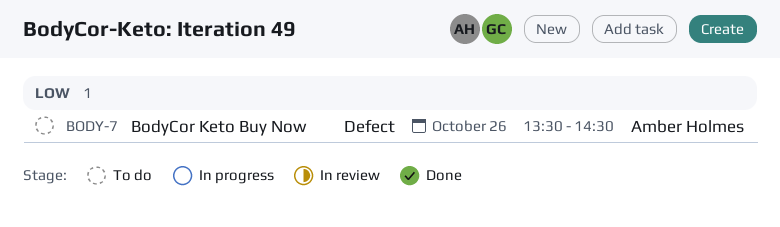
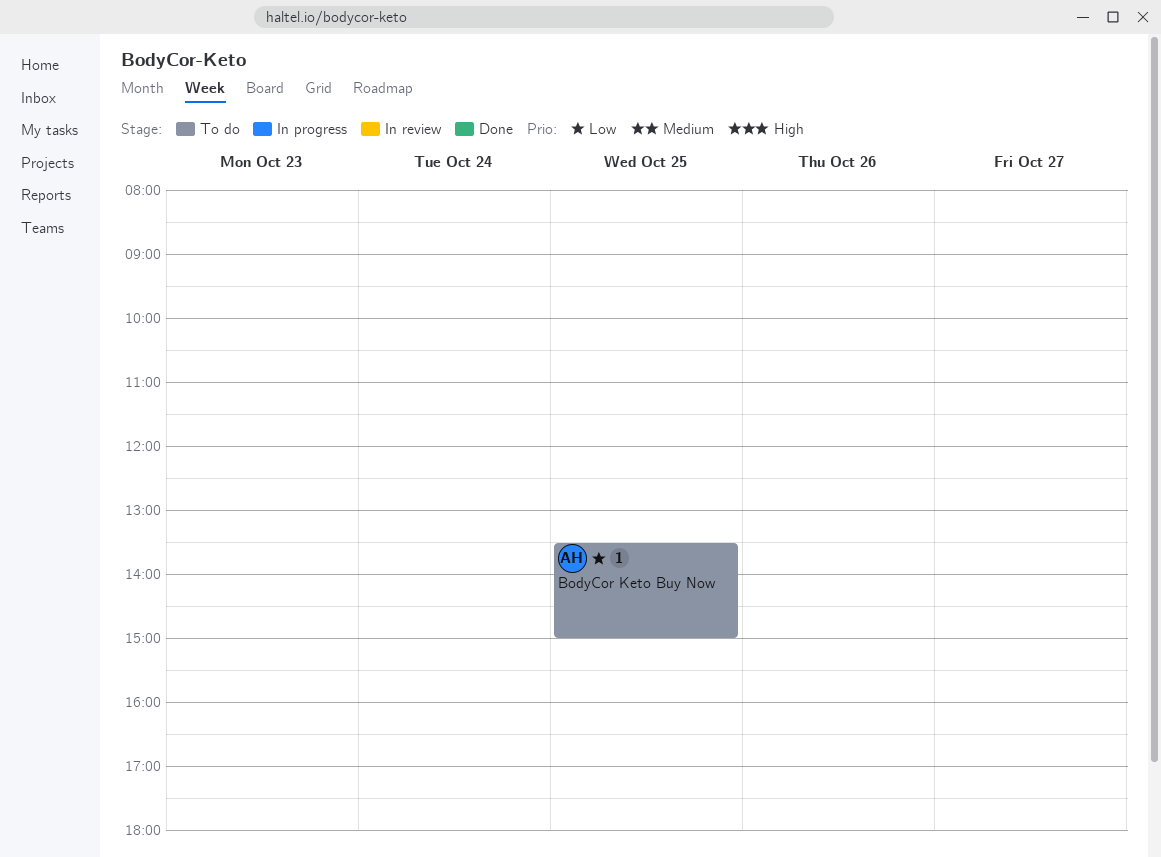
BodyCor Keto Buy Now, day: Oct 26 -> Oct 25
BodyCor Keto Buy Now, ends: 14:30 -> 15:00

